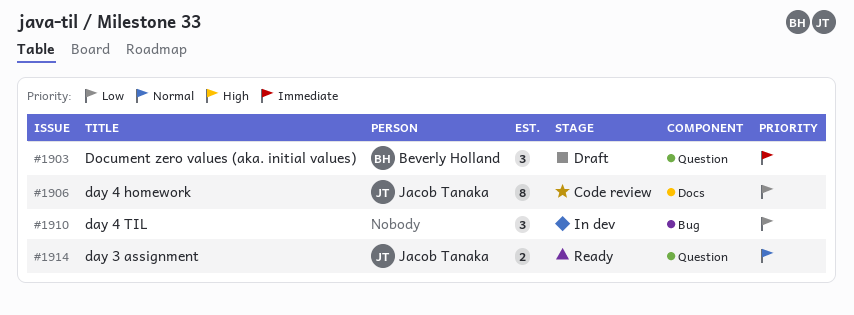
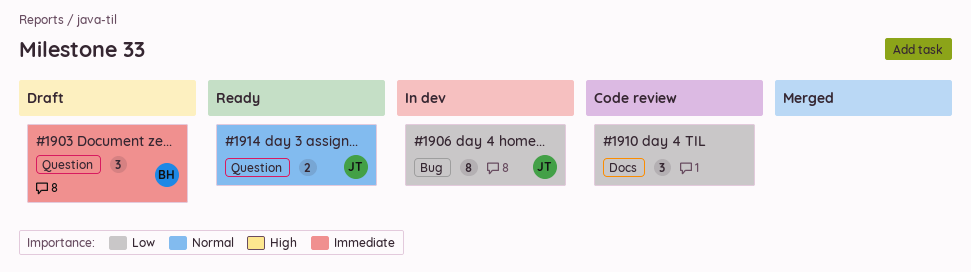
#1906, status: Code review -> In dev
#1906, label: Docs -> Bug
#1910, status: In dev -> Code review
#1910, label: Bug -> Docs

